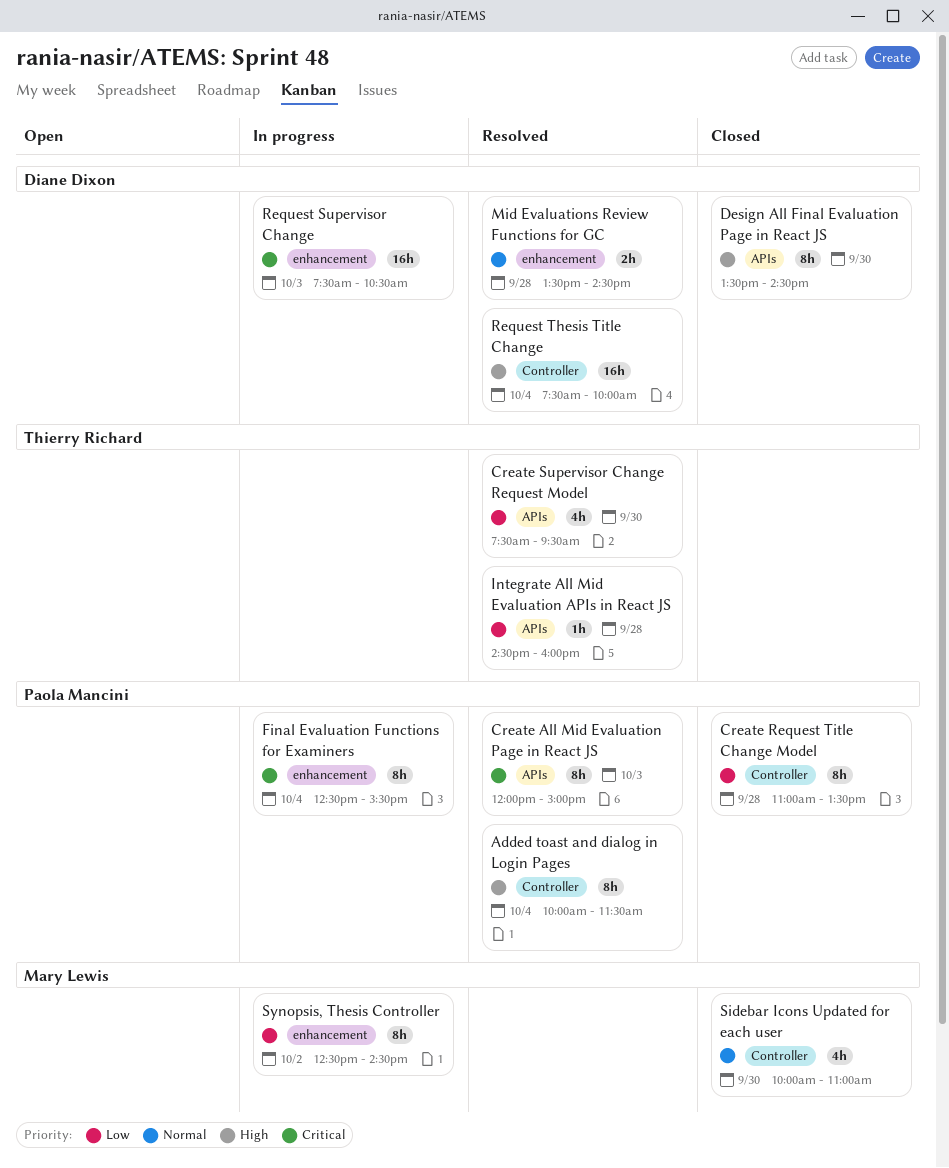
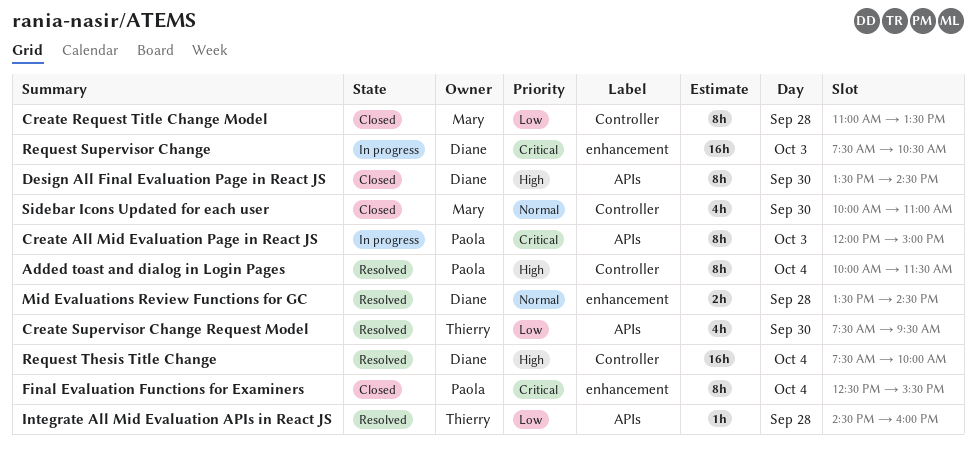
Create All Mid Evaluation Page in React JS, status: Resolved -> In progress
Create Request Title Change Model, owner: Paola Mancini -> Mary Lewis
Final Evaluation Functions for Examiners, status: In progress -> Closed
Synopsis, Thesis Controller: present -> none

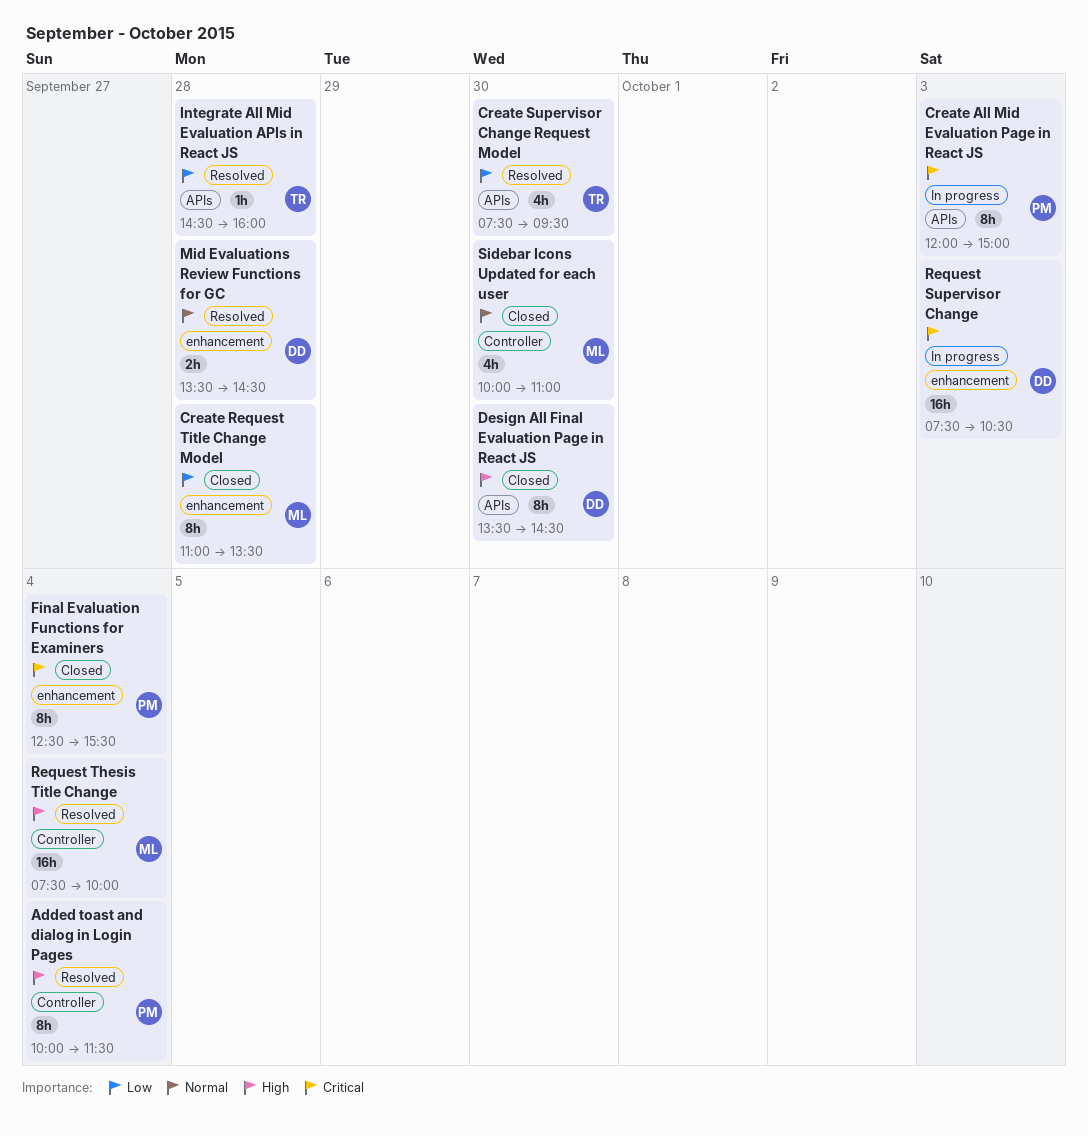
Create Request Title Change Model, label: Controller -> enhancement
Request Thesis Title Change, owner: Diane -> Mary

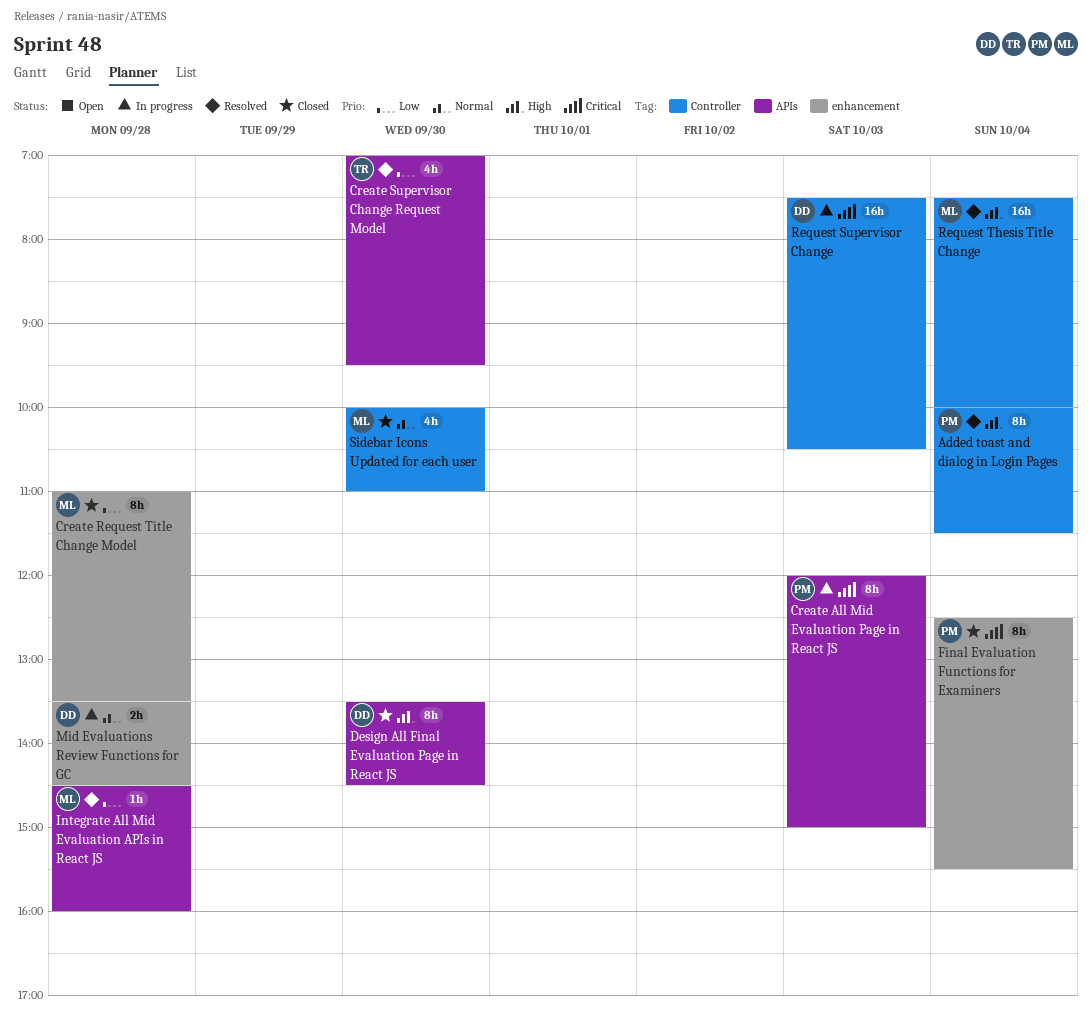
Create Supervisor Change Request Model, begins: 07:30 -> 07:00
Integrate All Mid Evaluation APIs in React JS, owner: TR -> ML
Mid Evaluations Review Functions for GC, status: Resolved -> In progress
Request Supervisor Change, label: enhancement -> Controller

